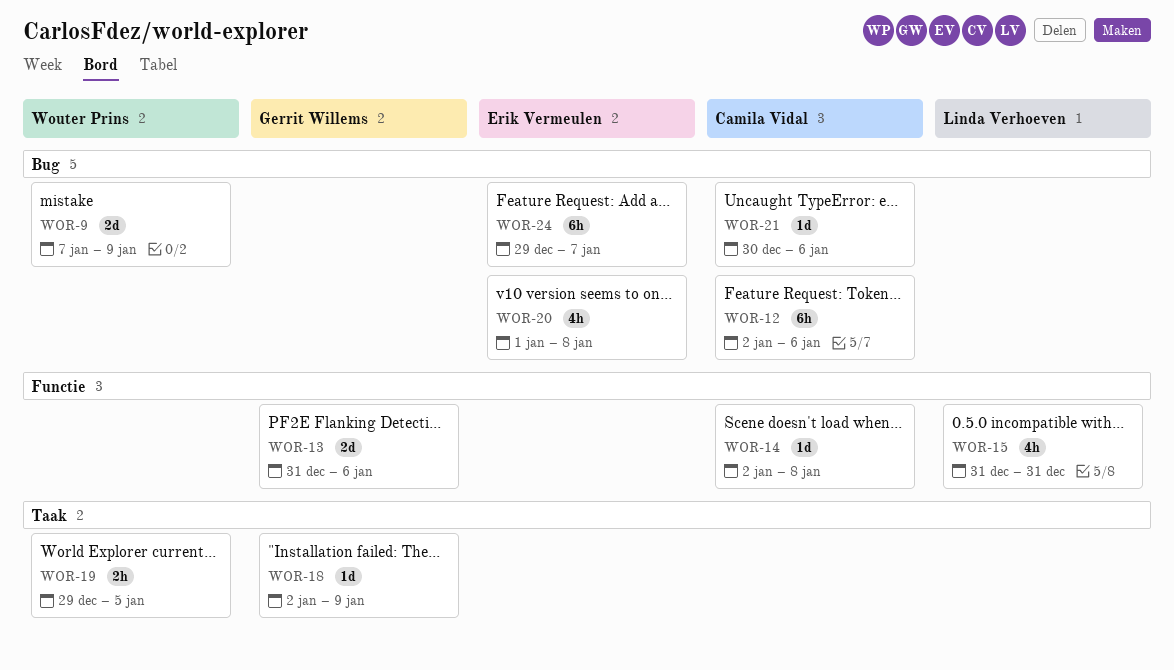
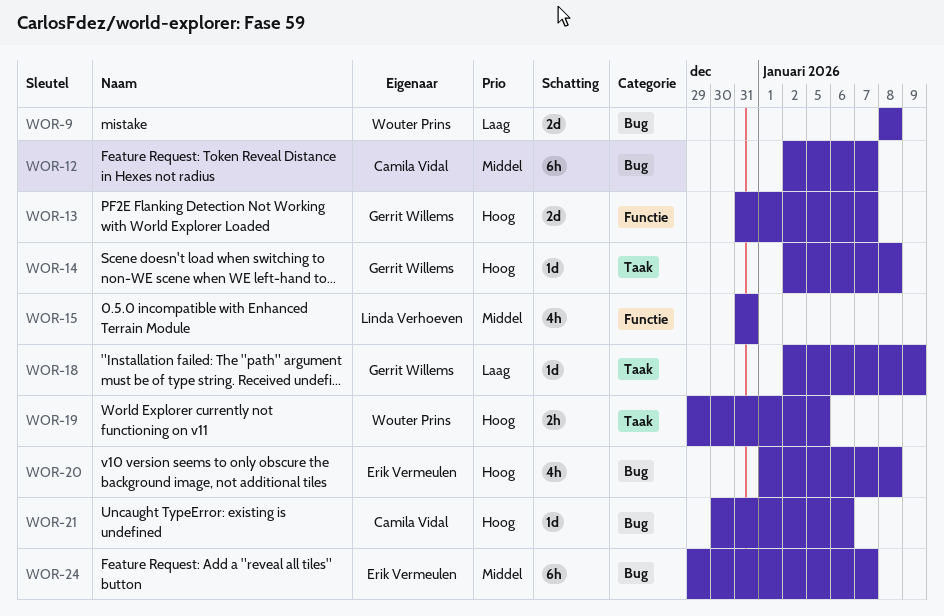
WOR-9, start: Jan 7 -> Jan 8
WOR-9, due: Jan 9 -> Jan 8
WOR-12, due: Jan 6 -> Jan 7
WOR-13, due: Jan 6 -> Jan 7
WOR-14, owner: Camila Vidal -> Gerrit Willems
WOR-14, label: Functie -> Taak

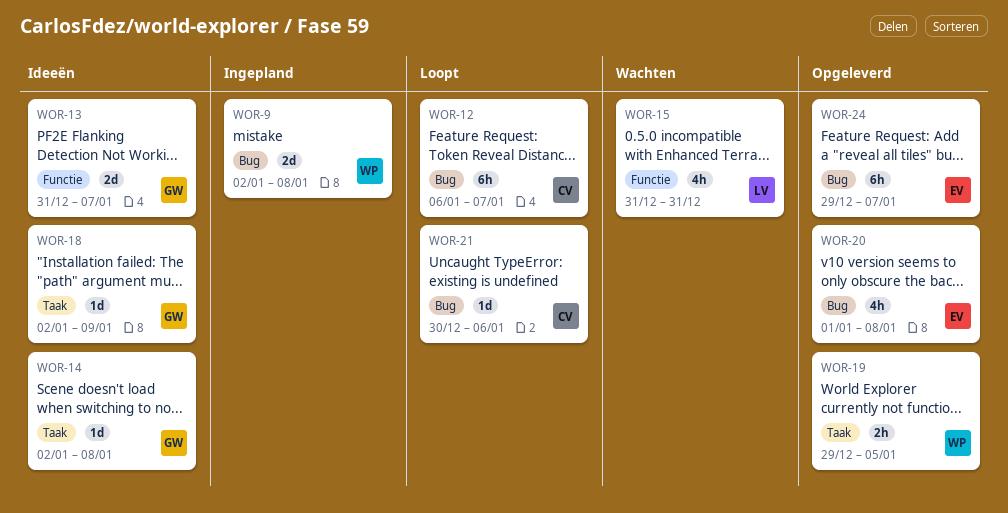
WOR-9, start: Jan 8 -> Jan 2
WOR-12, start: Jan 2 -> Jan 6

